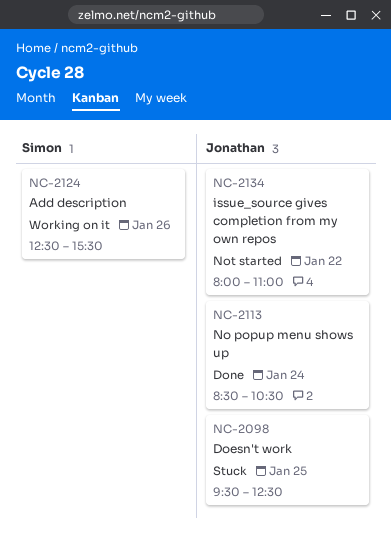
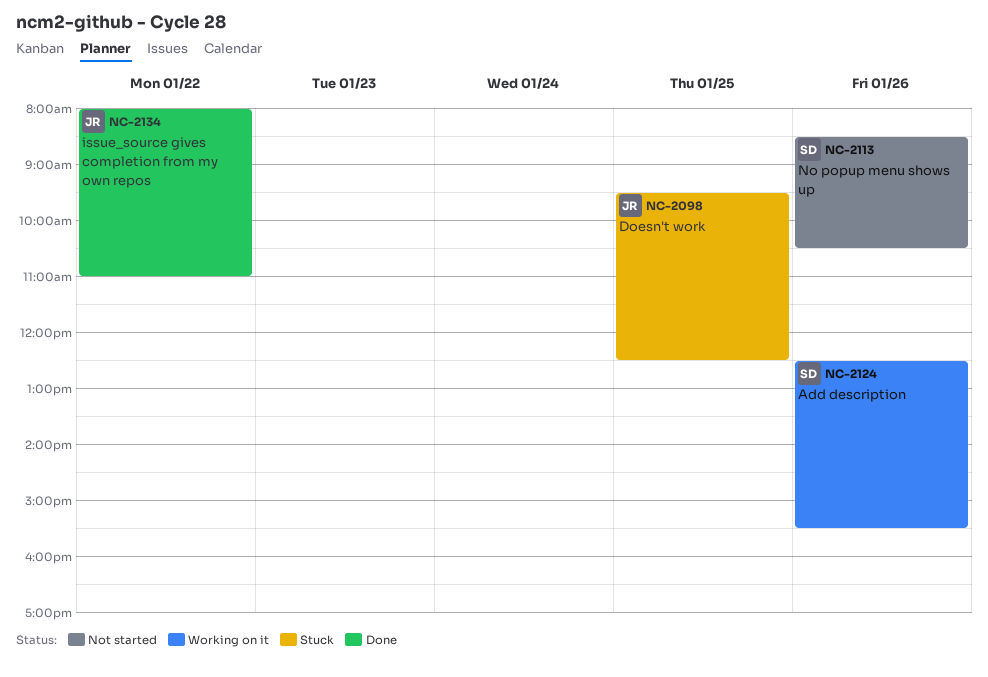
NC-2113, status: Done -> Not started
NC-2113, owner: Jonathan -> Simon
NC-2113, day: Jan 24 -> Jan 26
NC-2134, status: Not started -> Done

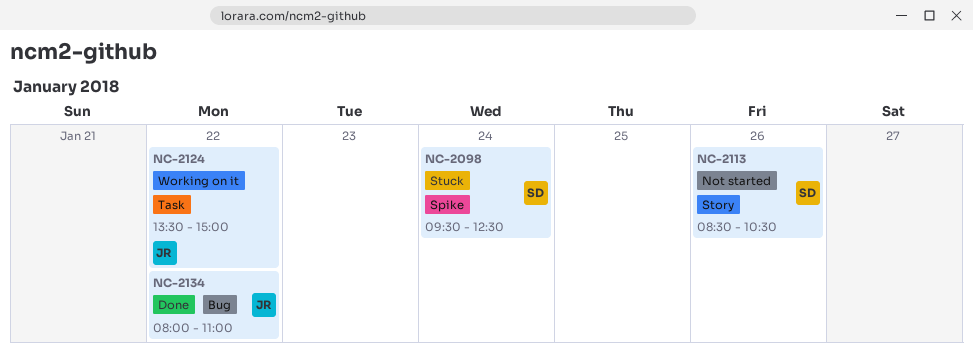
NC-2098, owner: JR -> SD
NC-2098, day: Jan 25 -> Jan 24
NC-2124, owner: SD -> JR
NC-2124, day: Jan 26 -> Jan 22
NC-2124, begins: 12:30 -> 13:30
NC-2124, ends: 15:30 -> 15:00

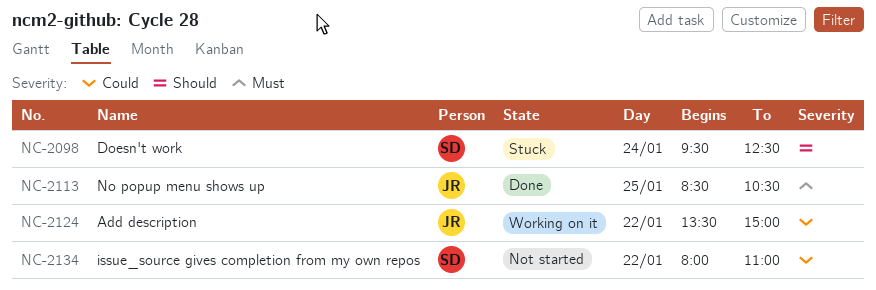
NC-2113, status: Not started -> Done
NC-2113, owner: SD -> JR
NC-2113, day: Jan 26 -> Jan 25
NC-2134, status: Done -> Not started
NC-2134, owner: JR -> SD

